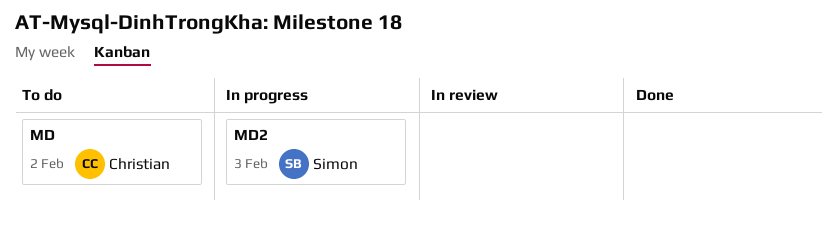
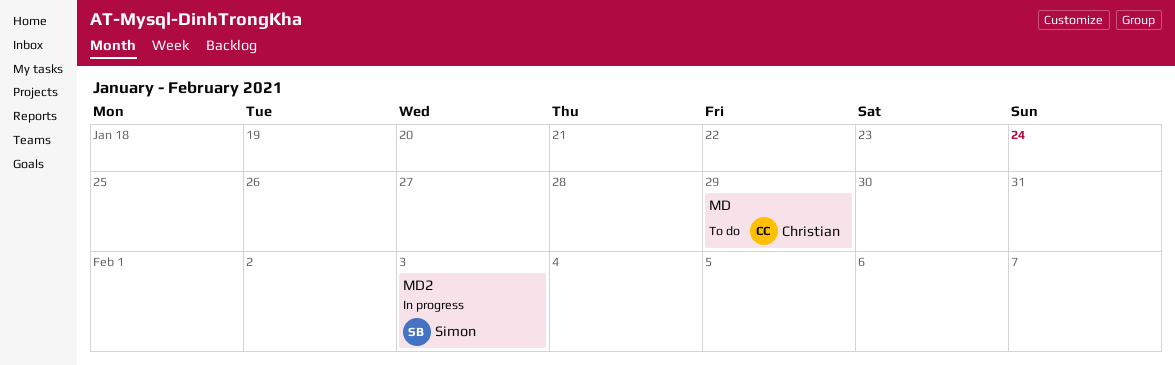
MD, due: Feb 2 -> Jan 29

